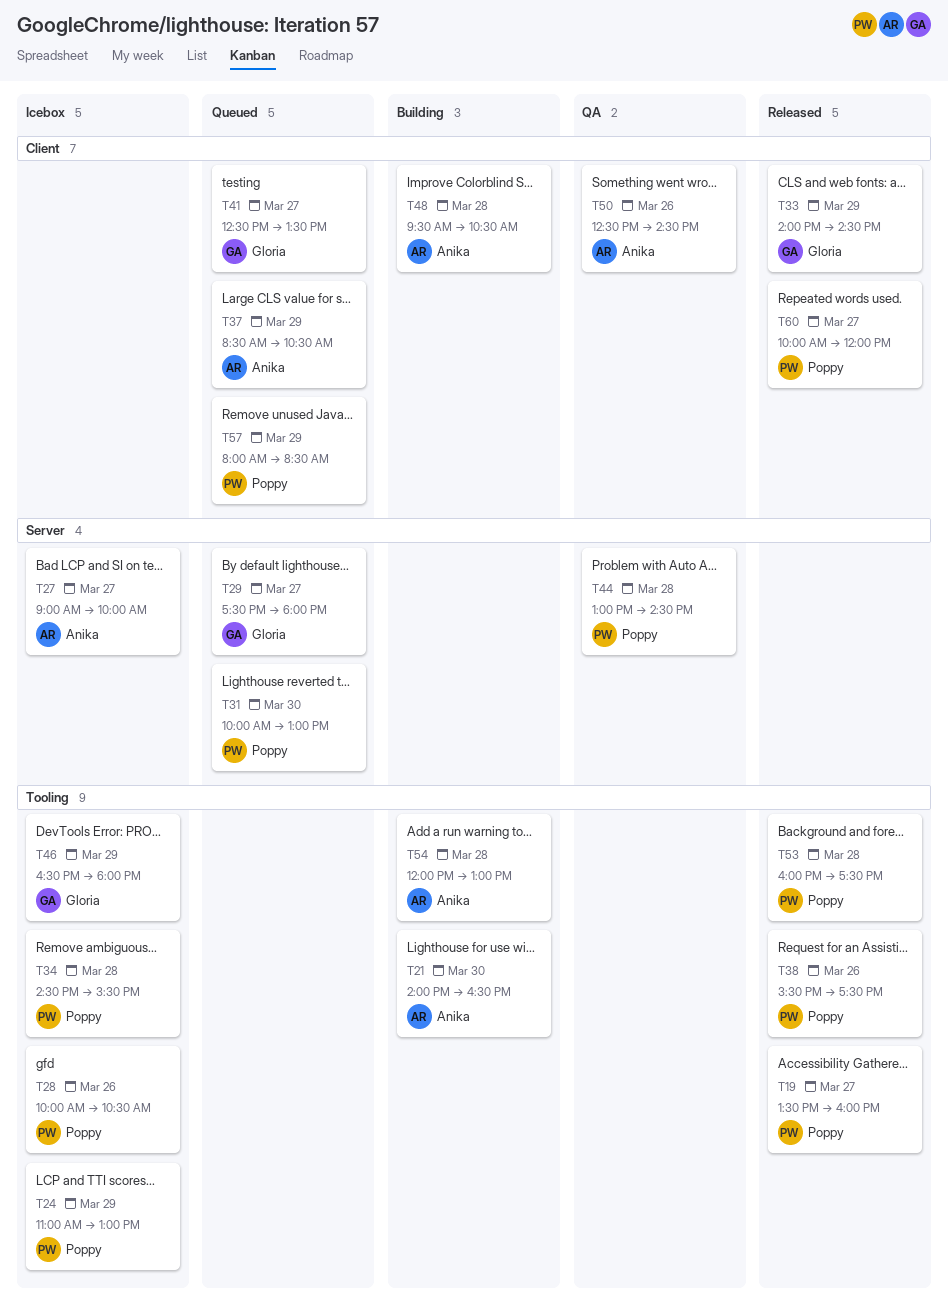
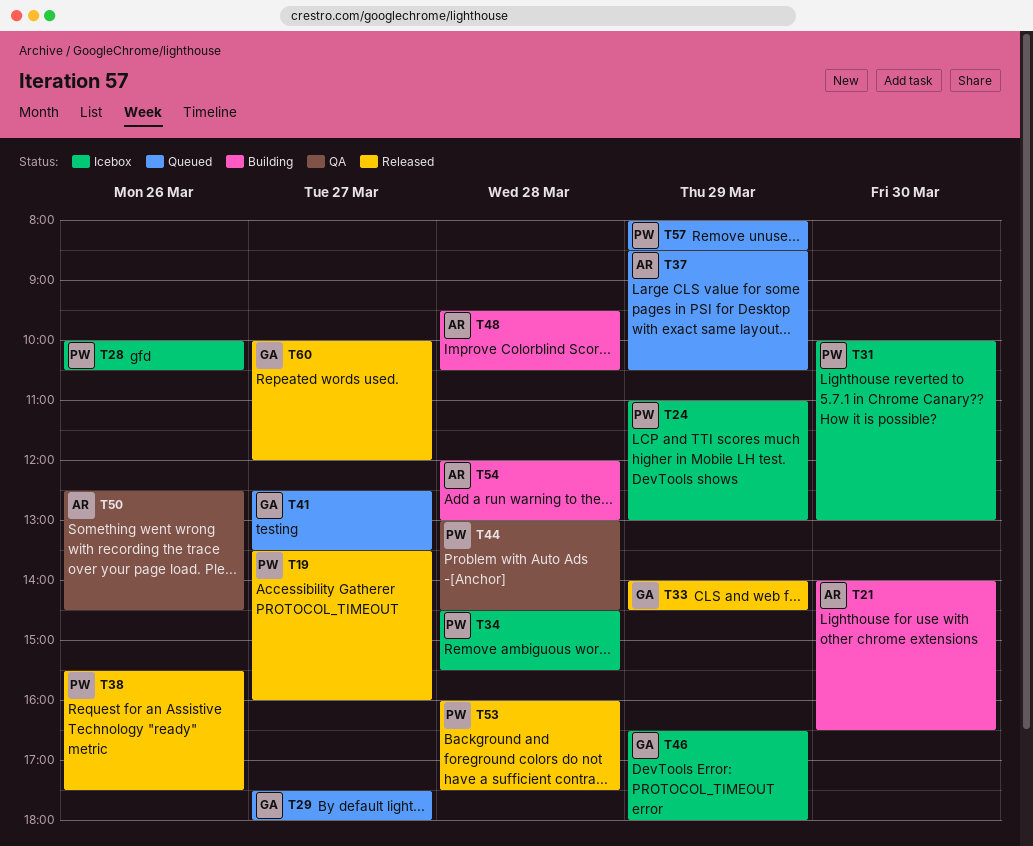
T27: present -> none
T31, status: Queued -> Icebox
T60, owner: Poppy -> Gloria

